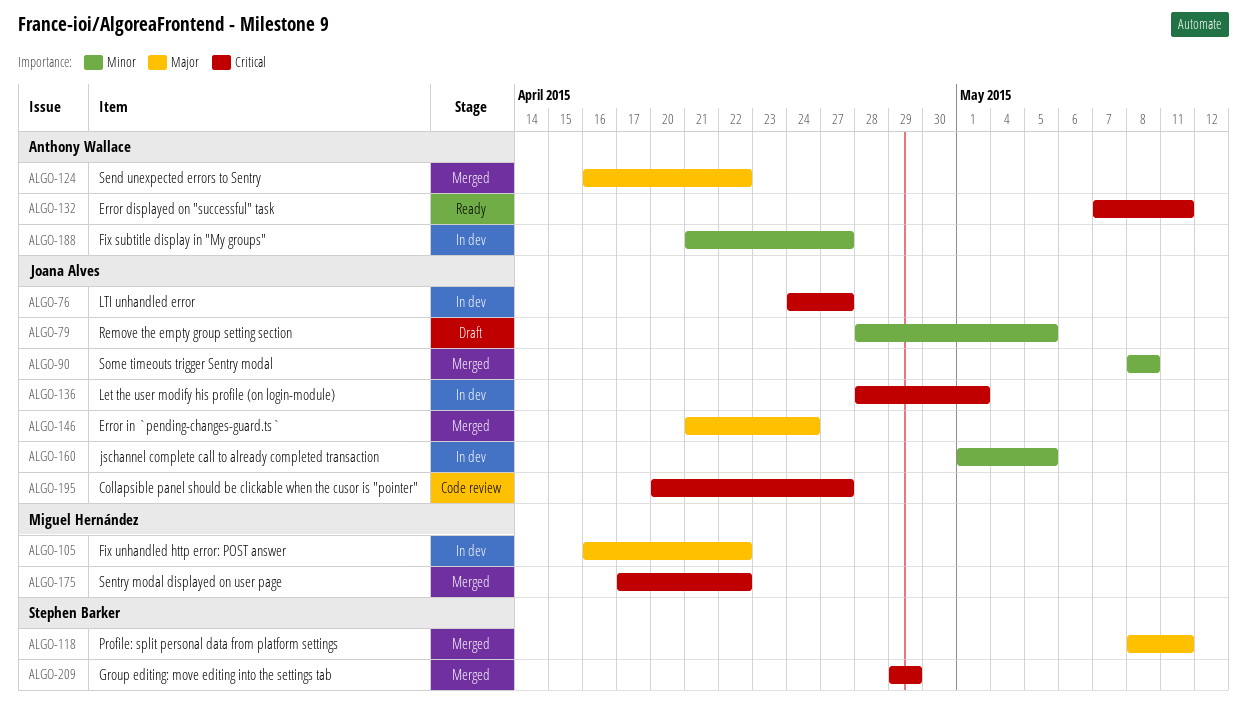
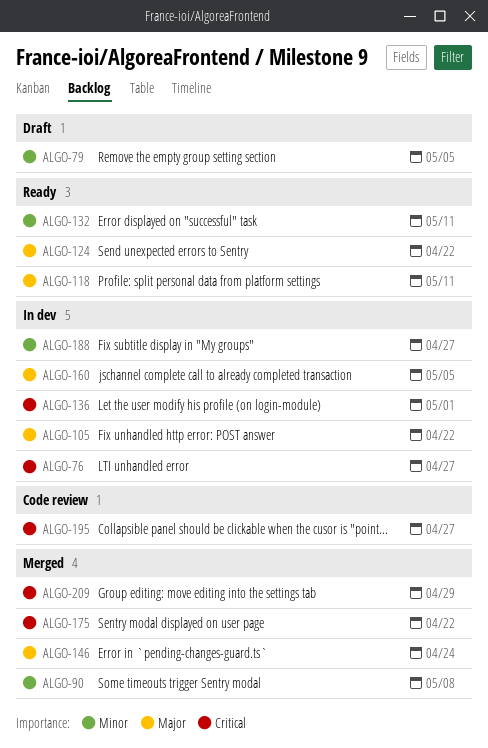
ALGO-118, status: Merged -> Ready
ALGO-124, status: Merged -> Ready
ALGO-132, priority: Critical -> Minor
ALGO-160, priority: Minor -> Major

